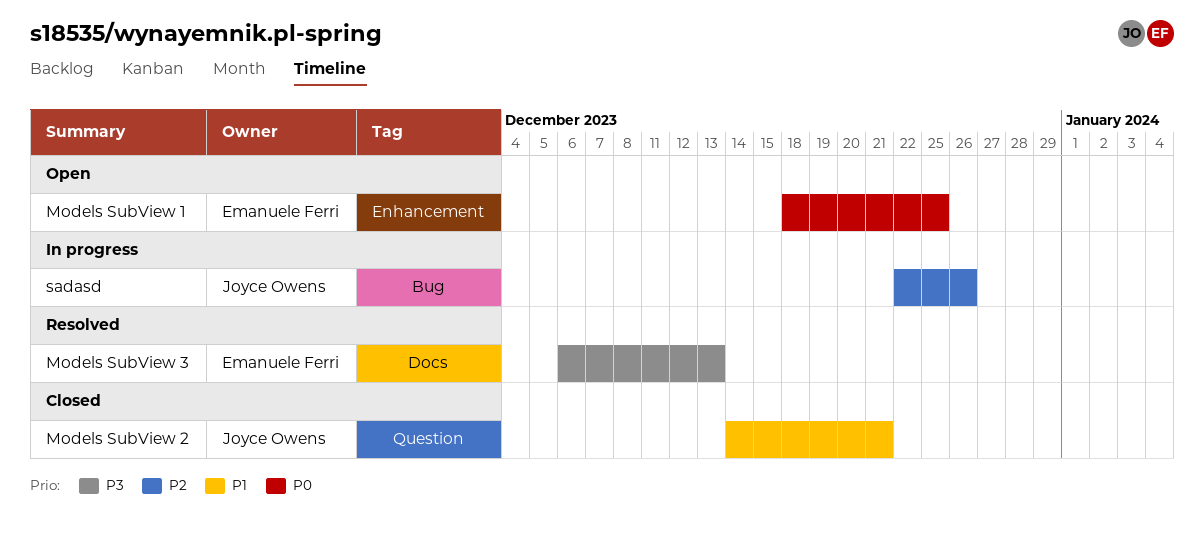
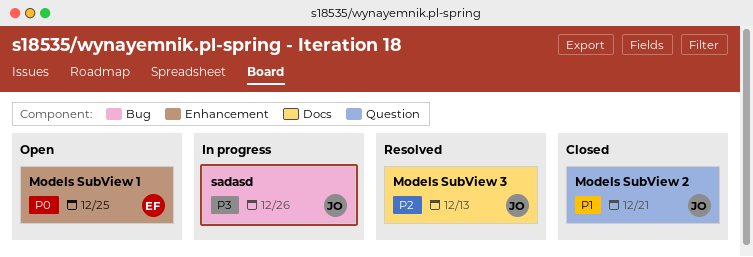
Models SubView 3, owner: Emanuele Ferri -> Joyce Owens
Models SubView 3, priority: P3 -> P2
sadasd, priority: P2 -> P3

